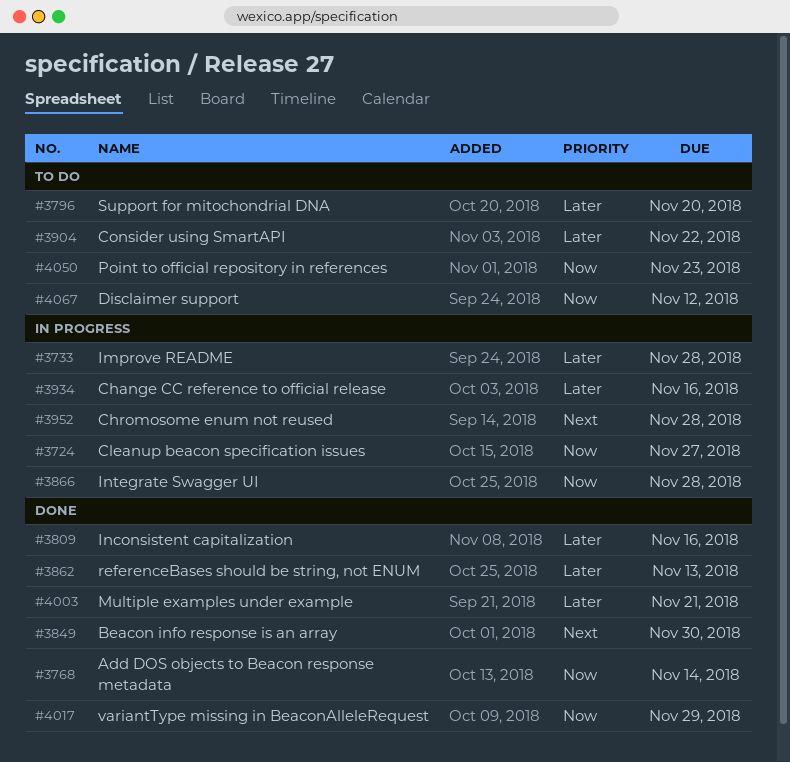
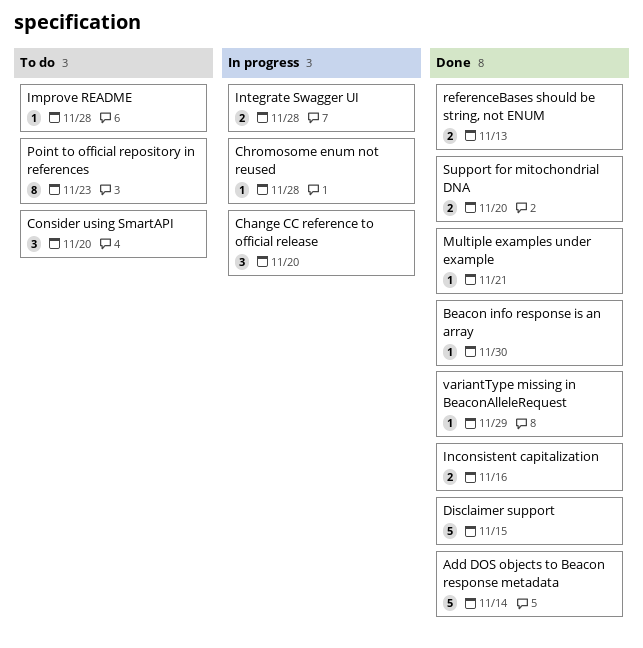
Change CC reference to official release, due: Nov 16 -> Nov 20
Cleanup beacon specification issues: present -> none
Consider using SmartAPI, due: Nov 22 -> Nov 20
Disclaimer support, status: To do -> Done
Disclaimer support, due: Nov 12 -> Nov 15
Improve README, status: In progress -> To do
Support for mitochondrial DNA, status: To do -> Done

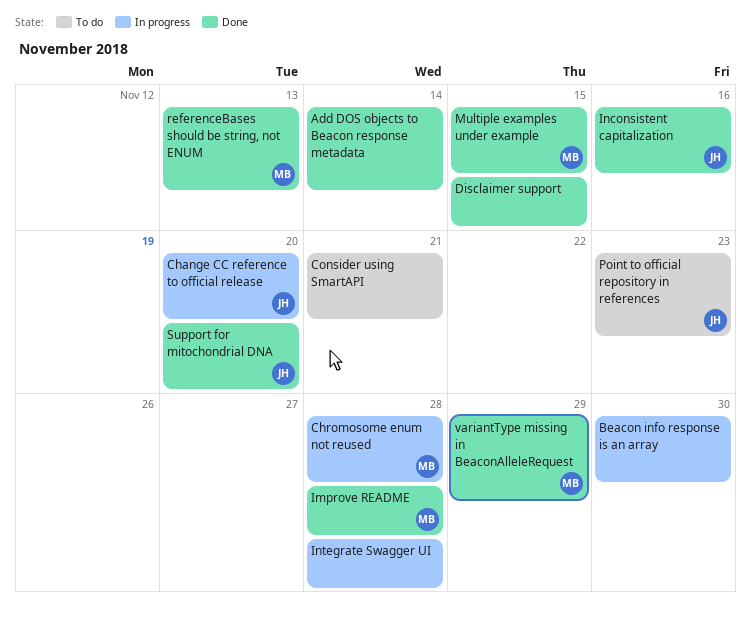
Beacon info response is an array, status: Done -> In progress
Consider using SmartAPI, due: Nov 20 -> Nov 21
Improve README, status: To do -> Done
Multiple examples under example, due: Nov 21 -> Nov 15

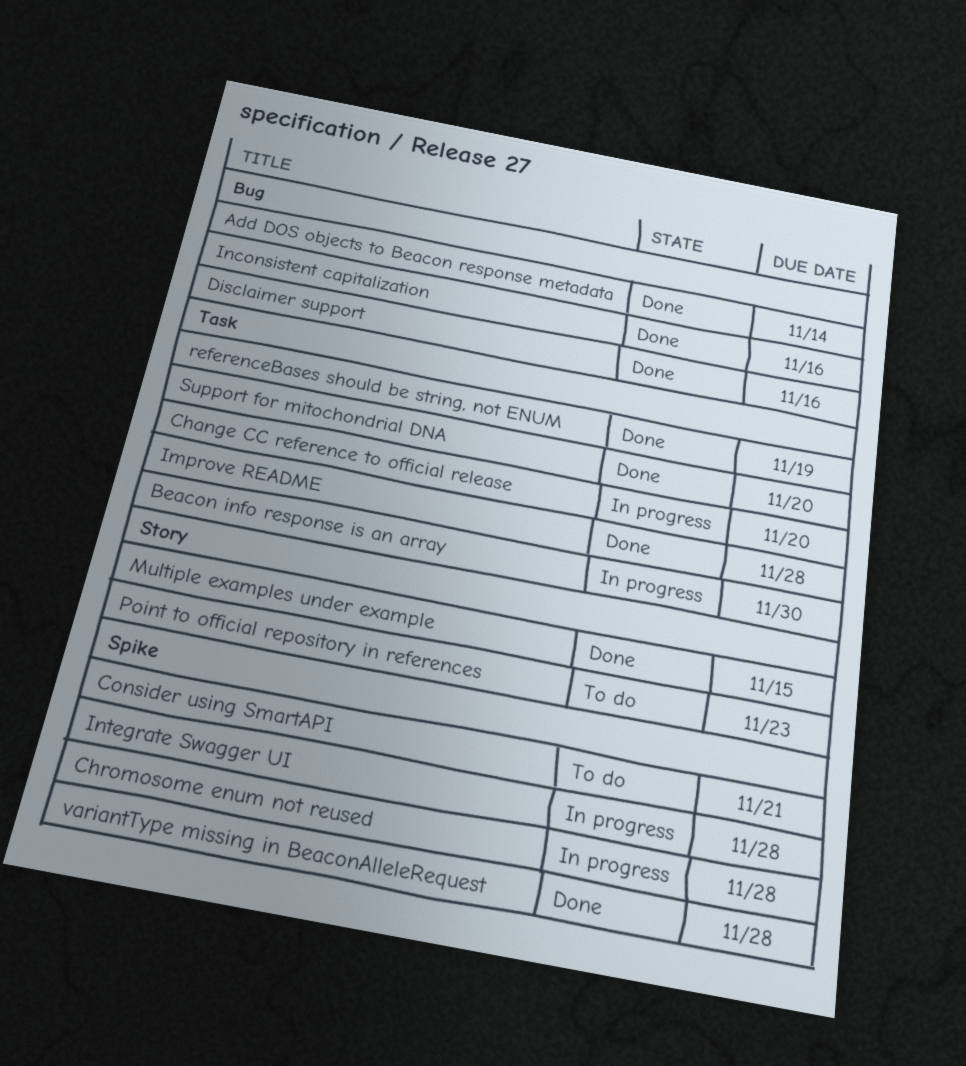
Disclaimer support, due: Nov 15 -> Nov 16
referenceBases should be string, not ENUM, due: Nov 13 -> Nov 19
variantType missing in BeaconAlleleRequest, due: Nov 29 -> Nov 28

